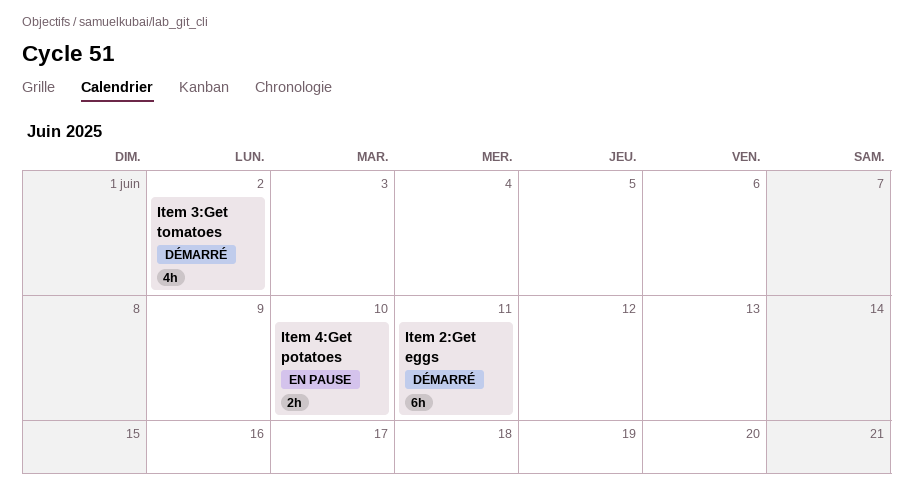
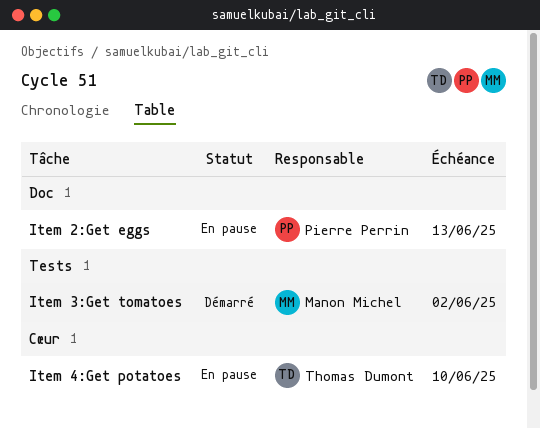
Item 2:Get eggs, status: Démarré -> En pause
Item 2:Get eggs, due: Jun 11 -> Jun 13

